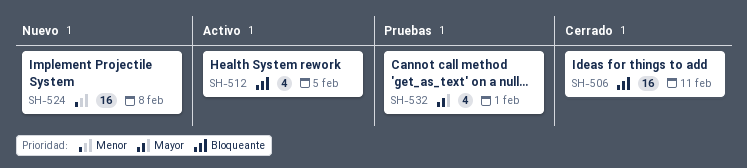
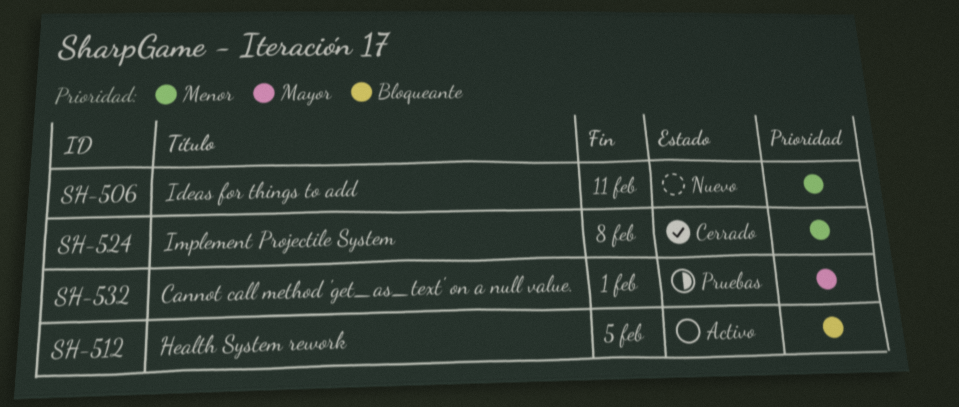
SH-506, status: Cerrado -> Nuevo
SH-506, priority: Bloqueante -> Menor
SH-524, status: Nuevo -> Cerrado

